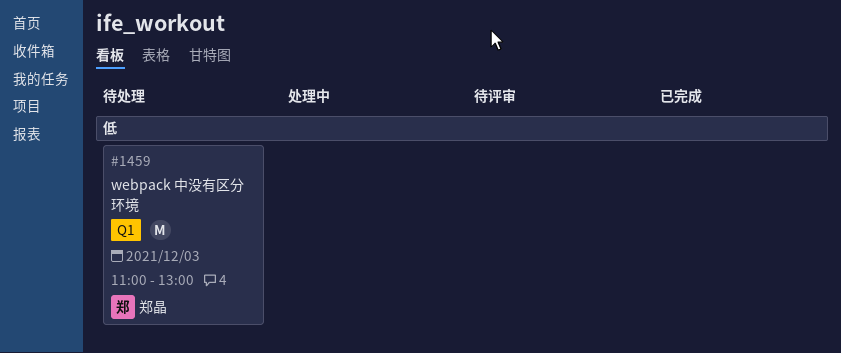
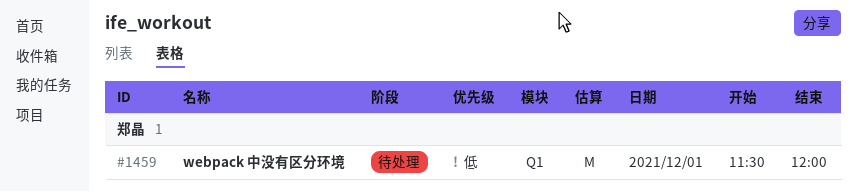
#1459, day: Dec 3 -> Dec 1
#1459, begins: 11:00 -> 11:30
#1459, ends: 13:00 -> 12:00

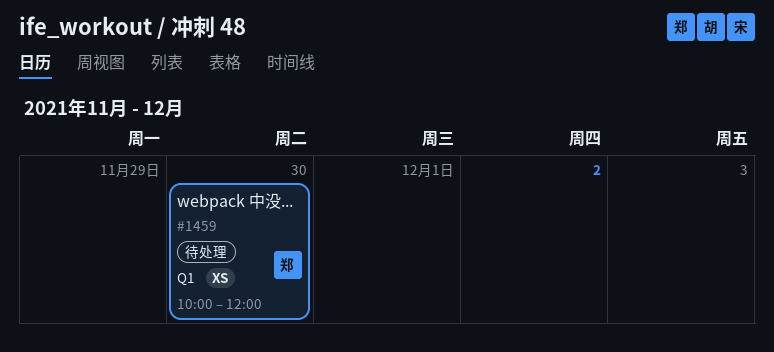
#1459, estimate: M -> XS
#1459, day: Dec 1 -> Nov 30
#1459, begins: 11:30 -> 10:00

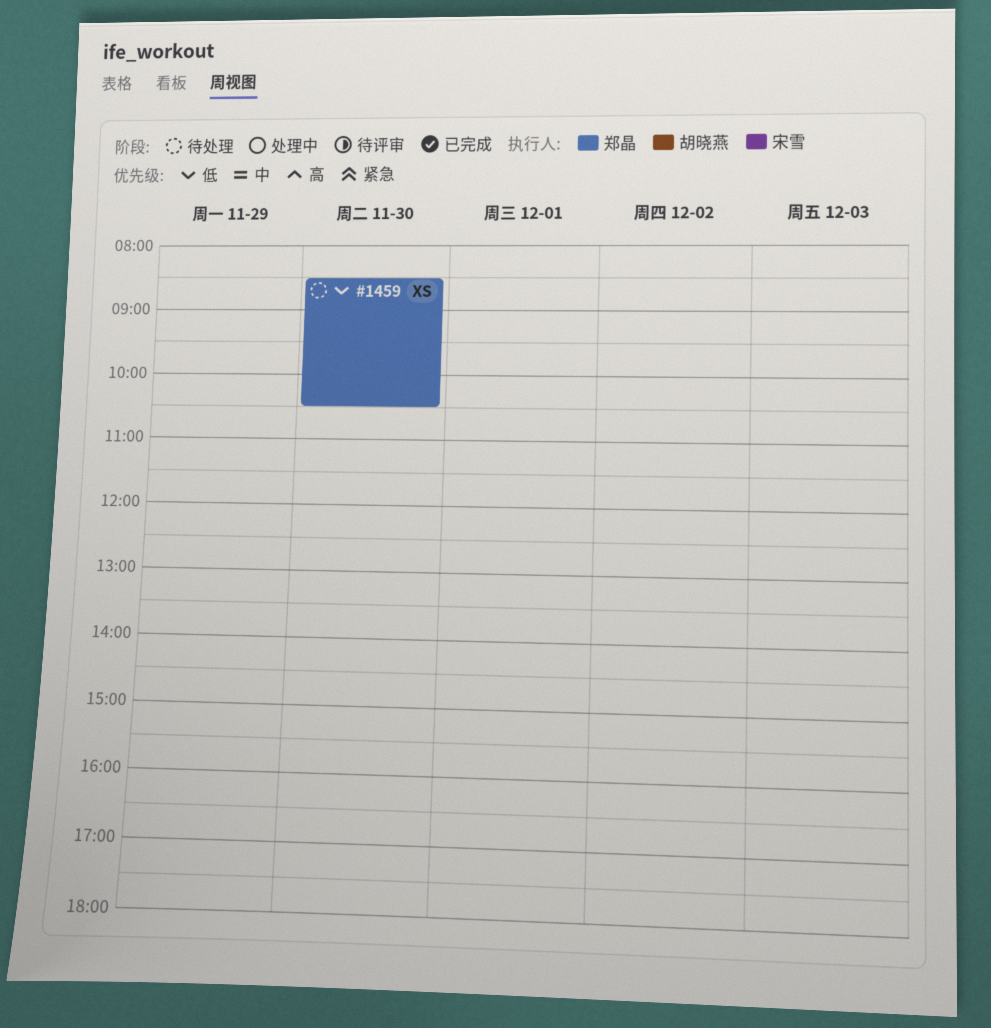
#1459, begins: 10:00 -> 08:30
#1459, ends: 12:00 -> 10:30

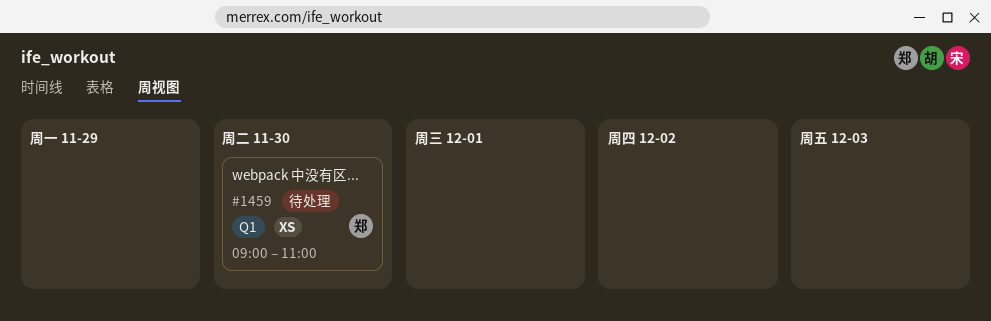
#1459, begins: 08:30 -> 09:00
#1459, ends: 10:30 -> 11:00

